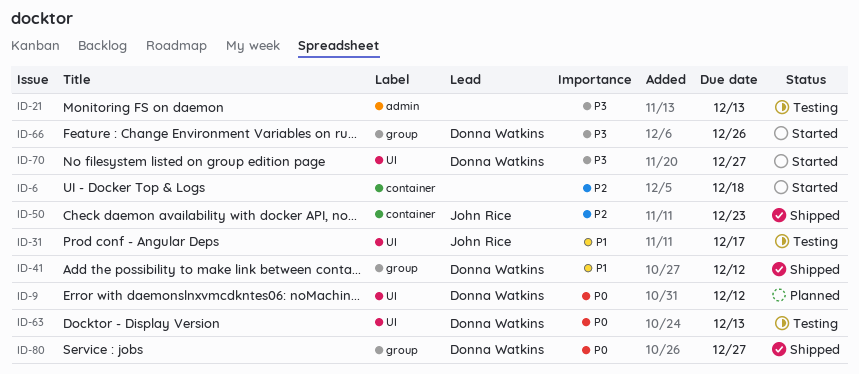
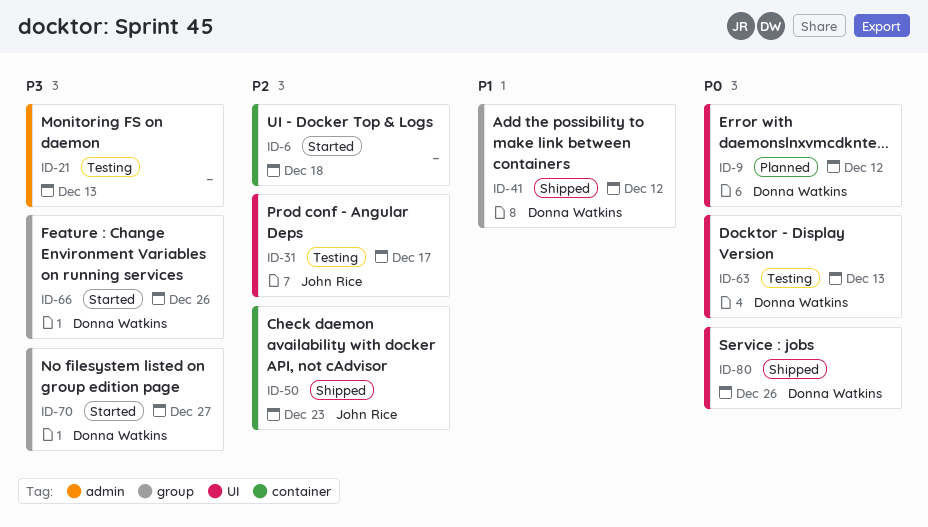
ID-31, priority: P1 -> P2
ID-70, label: UI -> group
ID-80, label: group -> UI
ID-80, due: Dec 27 -> Dec 26

